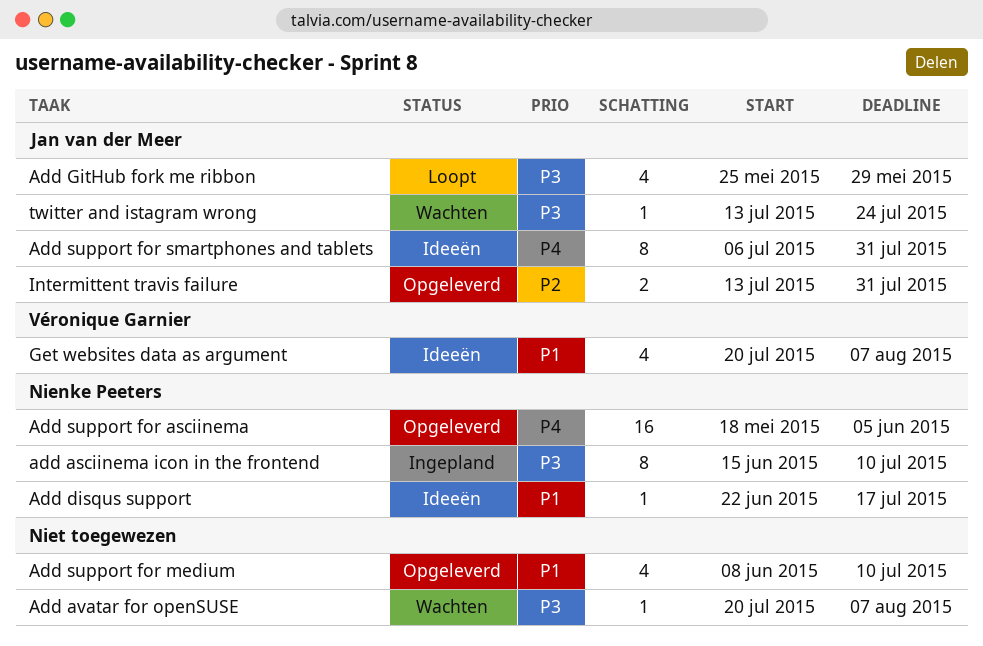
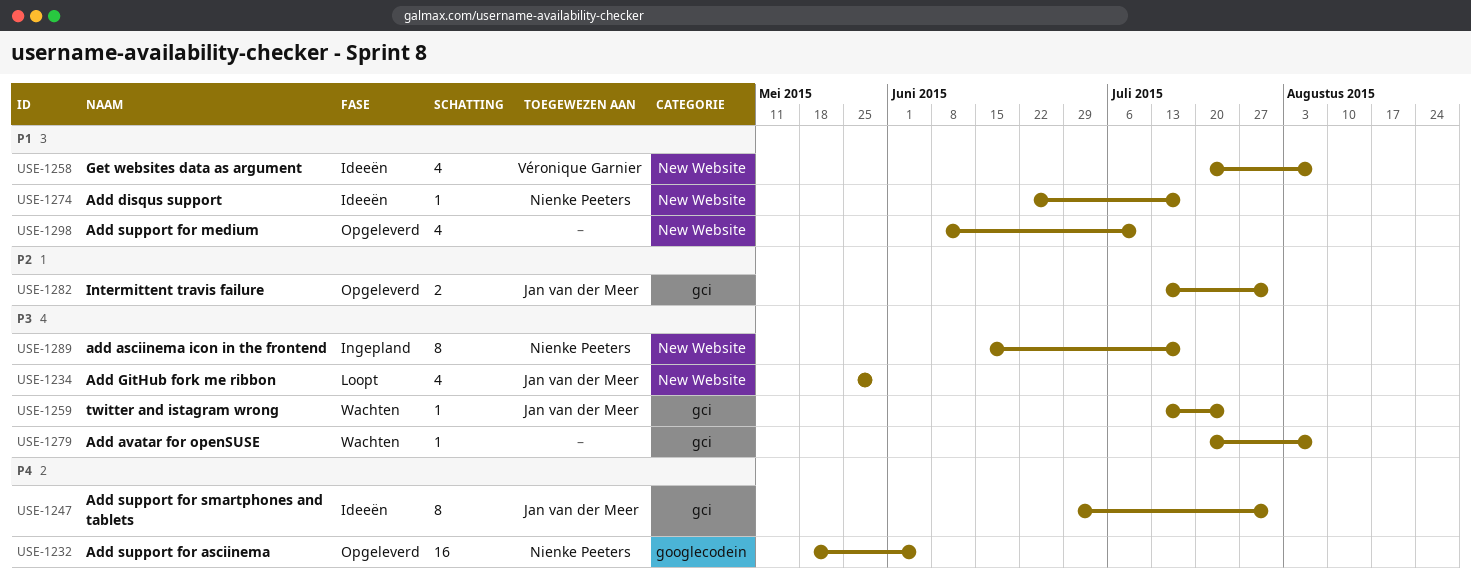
add asciinema icon in the frontend, due: Jul 10 -> Jul 17
Add support for smartphones and tablets, start: Jul 6 -> Jun 29

